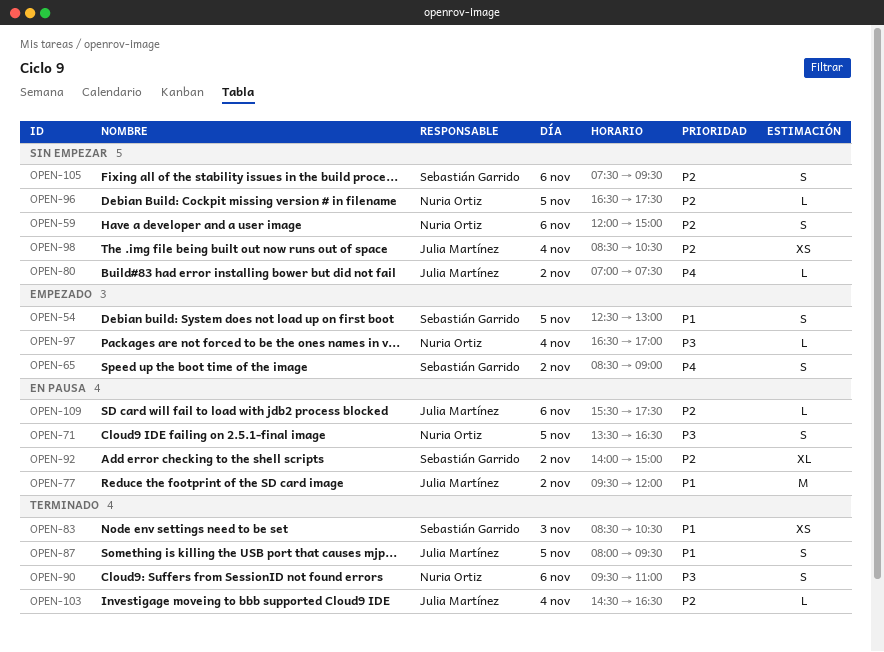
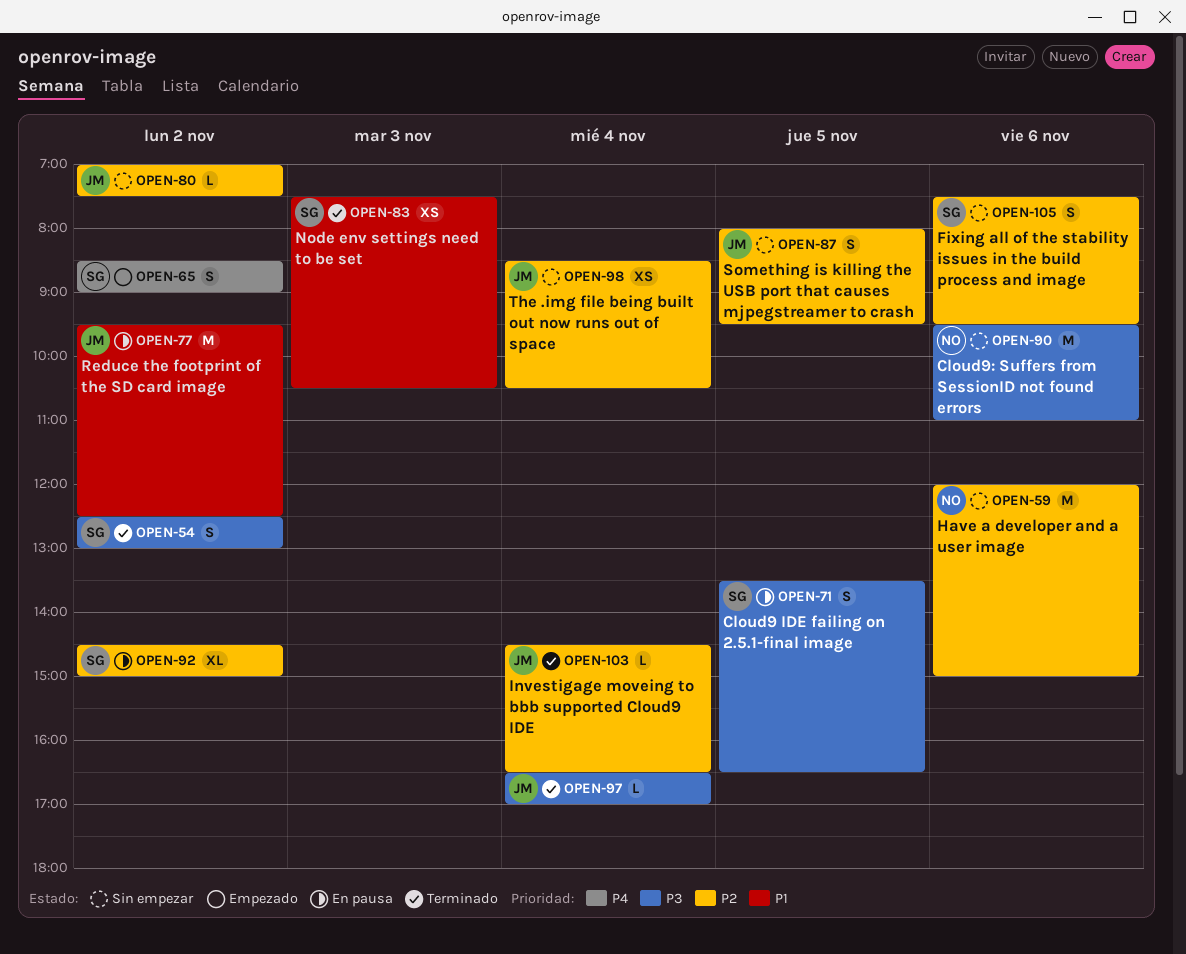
OPEN-54, status: Empezado -> Terminado
OPEN-54, priority: P1 -> P3
OPEN-54, day: Nov 5 -> Nov 2
OPEN-59, estimate: S -> M
OPEN-71, owner: Nuria Ortiz -> Sebastián Garrido
OPEN-77, ends: 12:00 -> 12:30
OPEN-80, priority: P4 -> P2
OPEN-83, begins: 08:30 -> 07:30
OPEN-87, status: Terminado -> Sin empezar
OPEN-87, priority: P1 -> P2
OPEN-90, status: Terminado -> Sin empezar
OPEN-90, estimate: S -> M
OPEN-92, begins: 14:00 -> 14:30
OPEN-96: present -> none
OPEN-97, status: Empezado -> Terminado
OPEN-97, owner: Nuria Ortiz -> Julia Martínez
OPEN-109: present -> none

